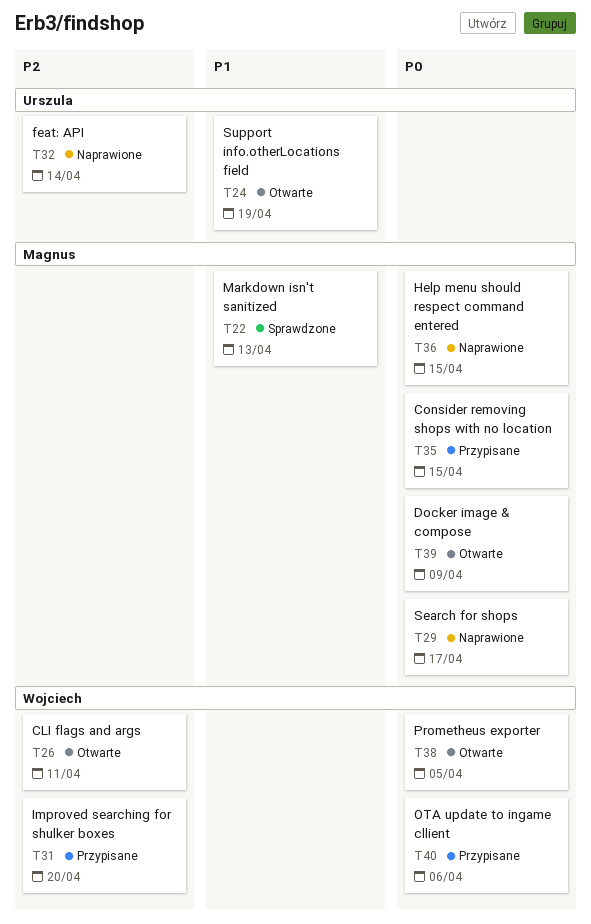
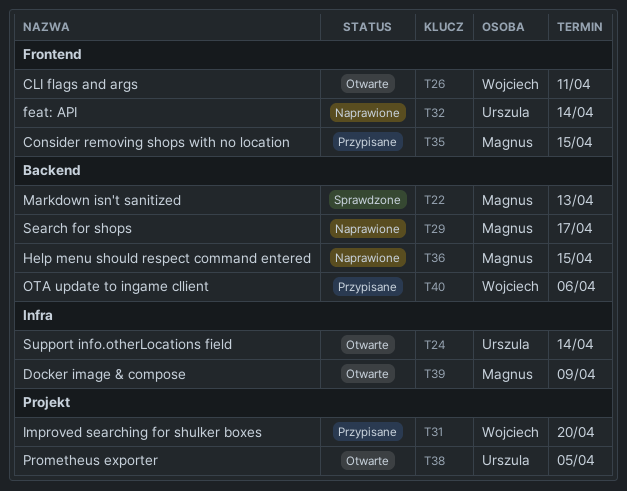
T24, due: Apr 19 -> Apr 14
T38, owner: Wojciech -> Urszula

